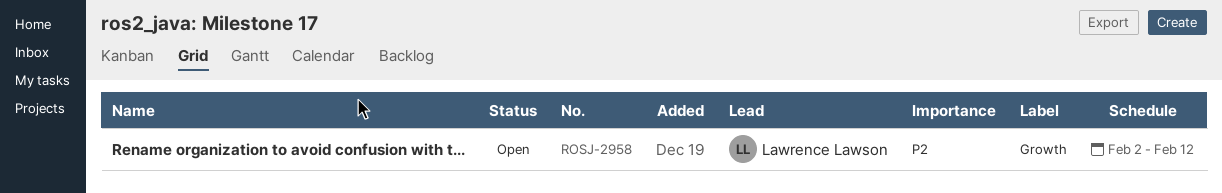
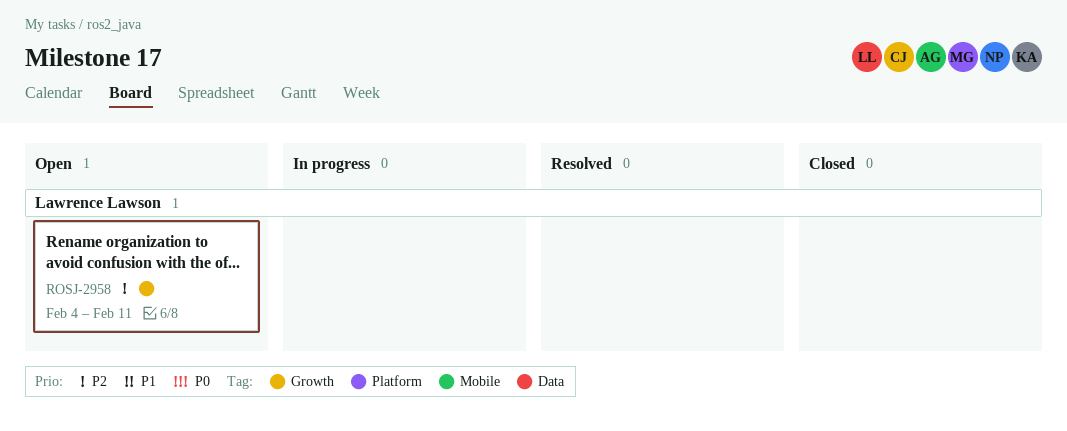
ROSJ-2958, start: Feb 2 -> Feb 4
ROSJ-2958, due: Feb 12 -> Feb 11

